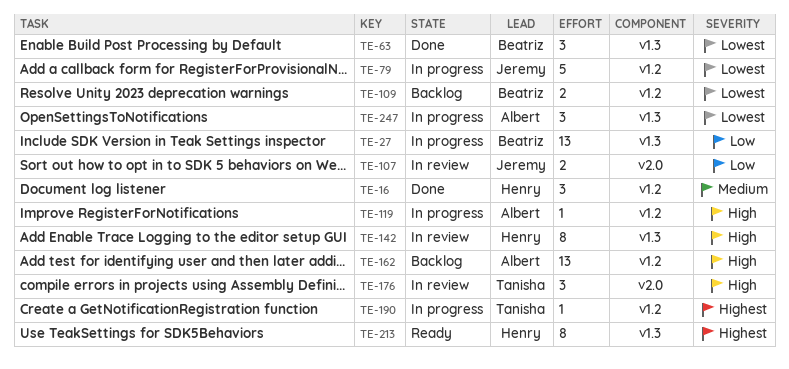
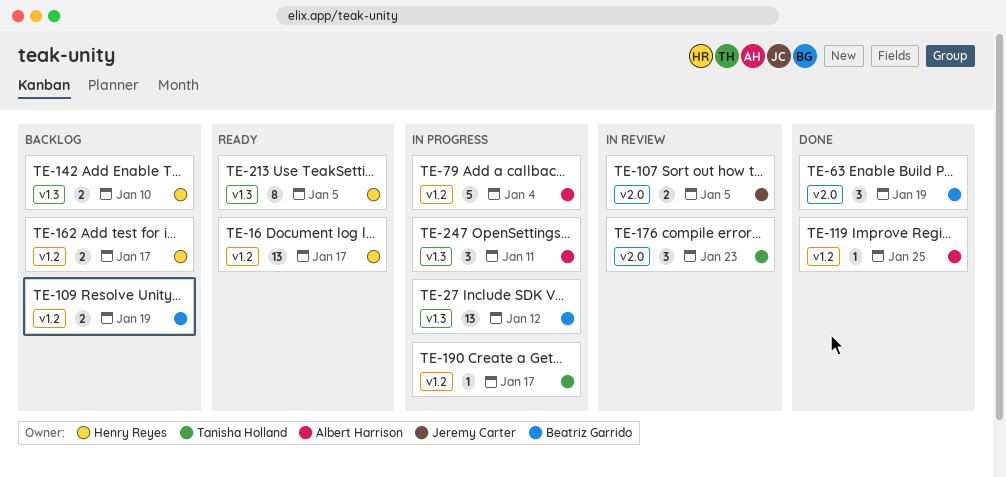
TE-16, status: Done -> Ready
TE-16, estimate: 3 -> 13
TE-63, label: v1.3 -> v2.0
TE-79, owner: Jeremy Carter -> Albert Harrison
TE-119, status: In progress -> Done
TE-142, status: In review -> Backlog
TE-142, estimate: 8 -> 2
TE-162, owner: Albert Harrison -> Henry Reyes
TE-162, estimate: 13 -> 2

